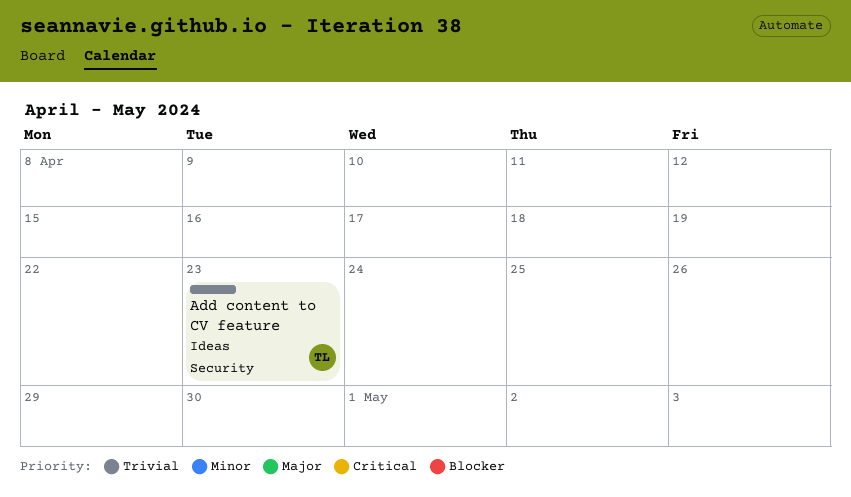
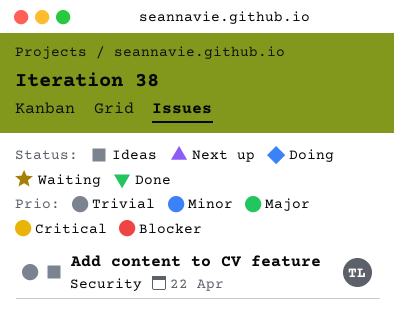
Add content to CV feature, due: Apr 23 -> Apr 22

